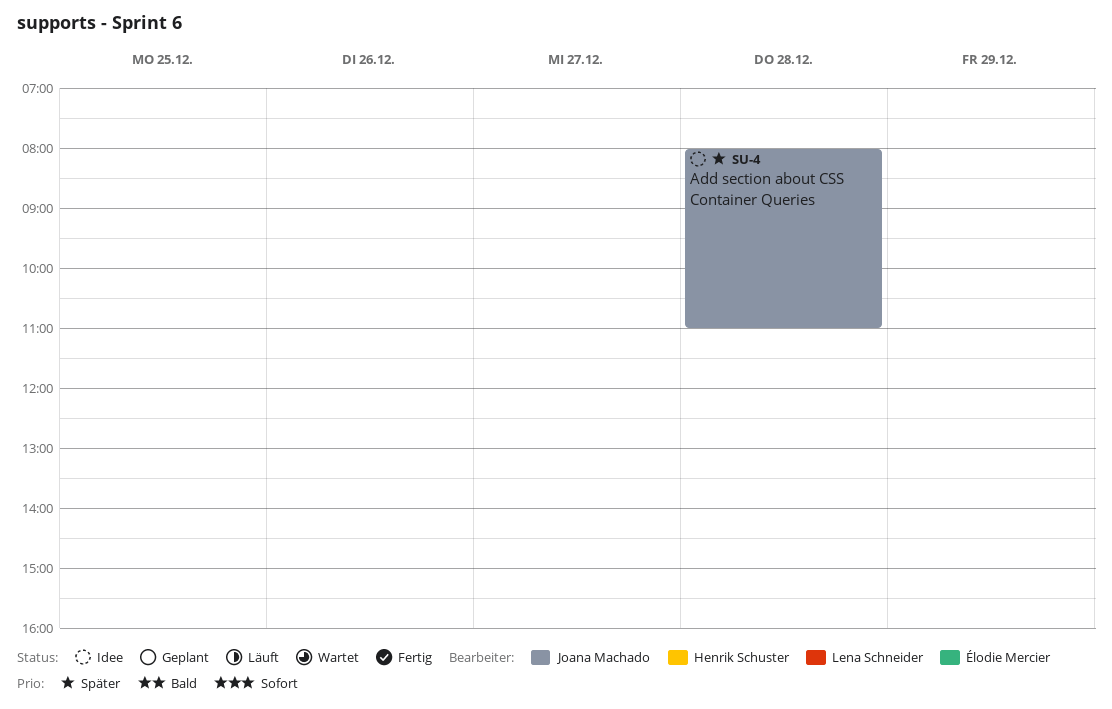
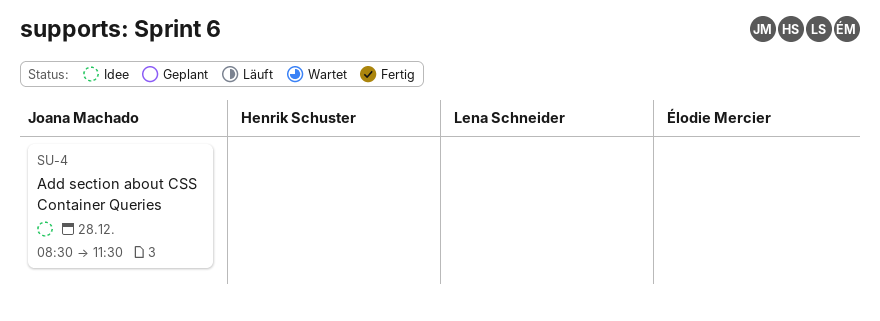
SU-4, begins: 08:00 -> 08:30
SU-4, ends: 11:00 -> 11:30

